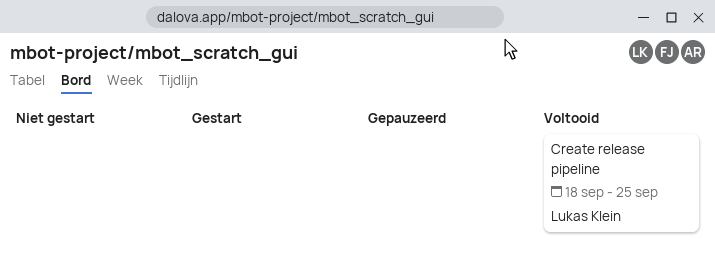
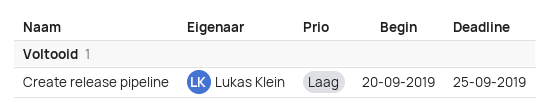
Create release pipeline, start: Sep 18 -> Sep 20

